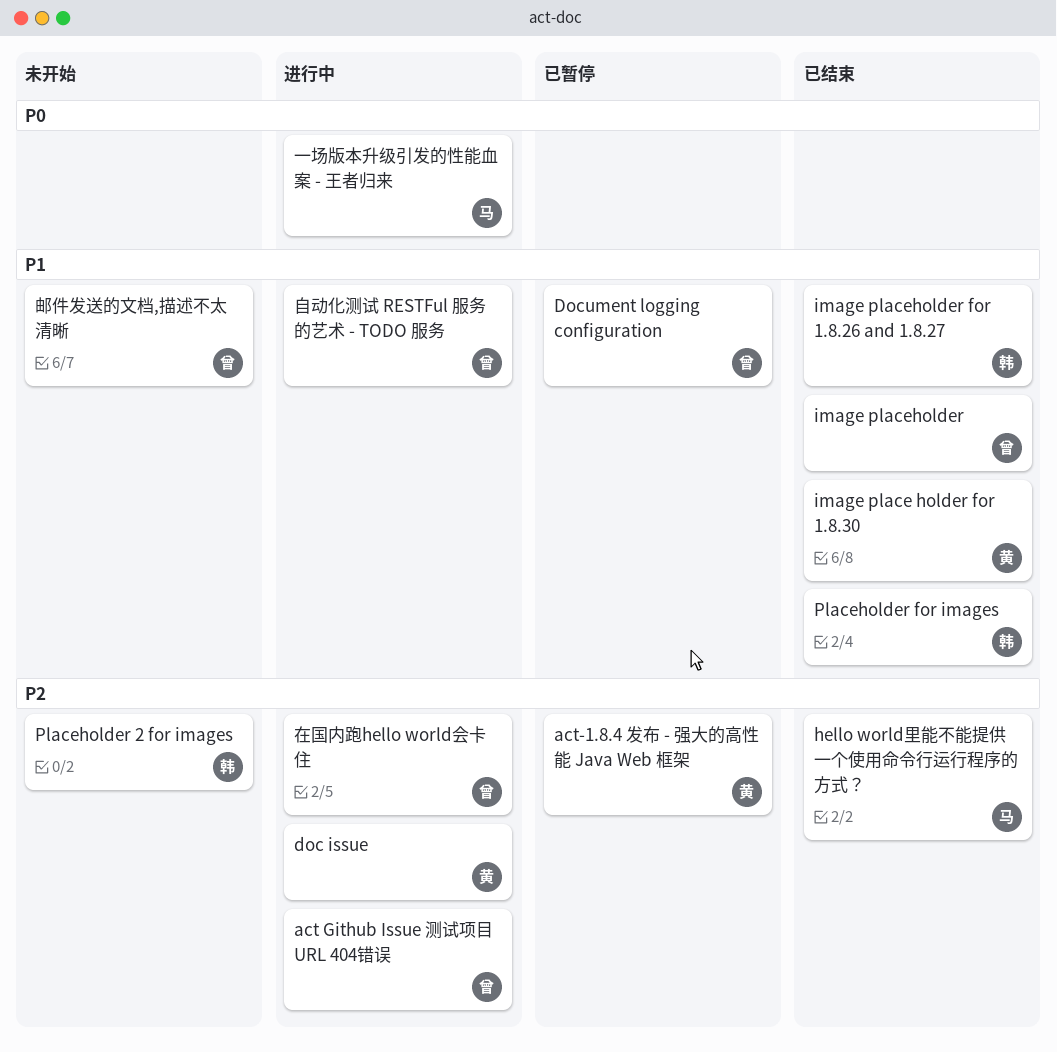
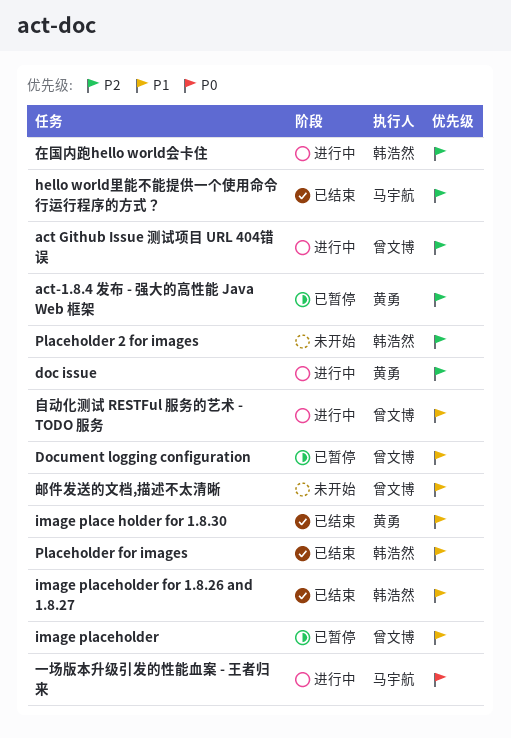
image placeholder, status: 已结束 -> 已暂停
在国内跑hello world会卡住, owner: 曾文博 -> 韩浩然

